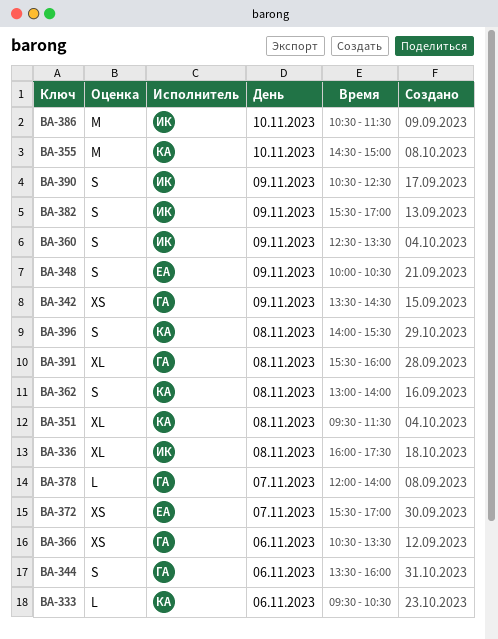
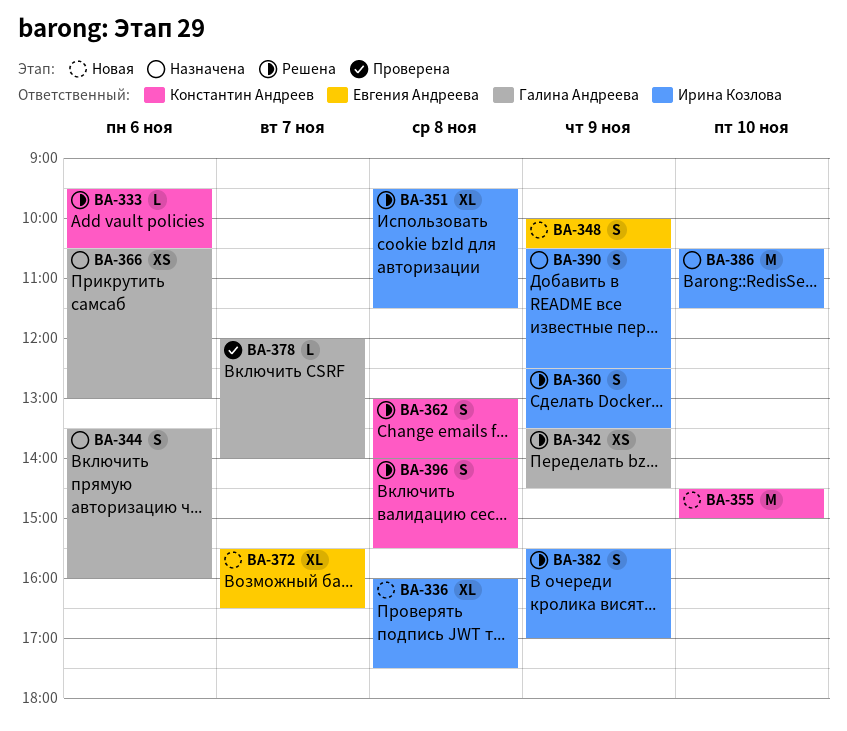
BA-351, owner: Константин Андреев -> Ирина Козлова
BA-366, ends: 13:30 -> 13:00
BA-372, estimate: XS -> XL
BA-372, ends: 17:00 -> 16:30
BA-391: present -> none

